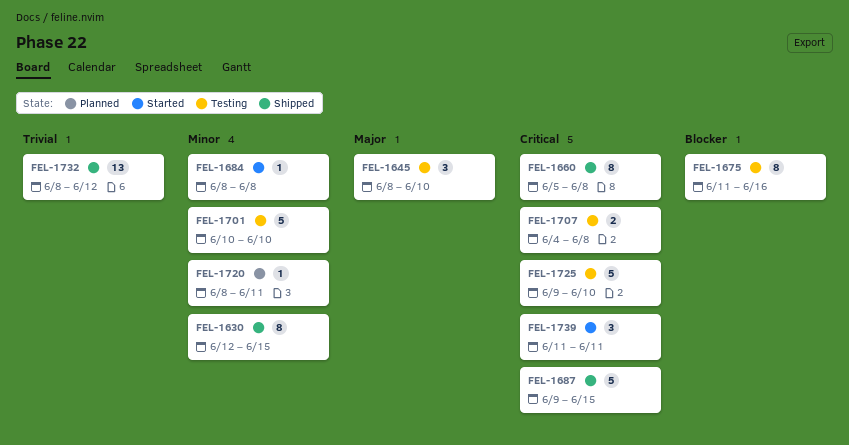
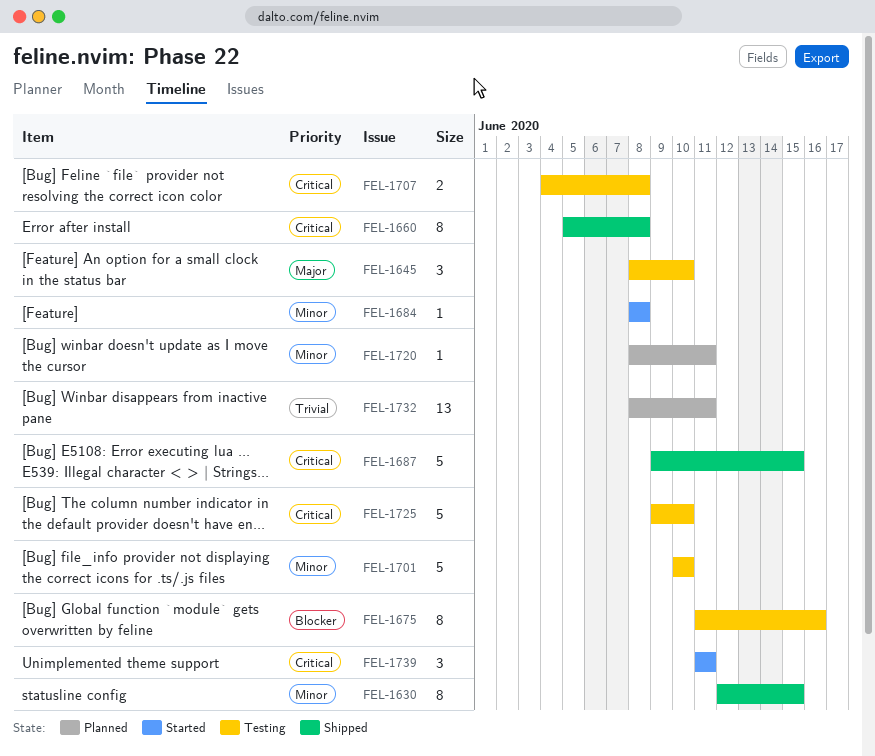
FEL-1732, status: Shipped -> Planned
FEL-1732, due: Jun 12 -> Jun 11

